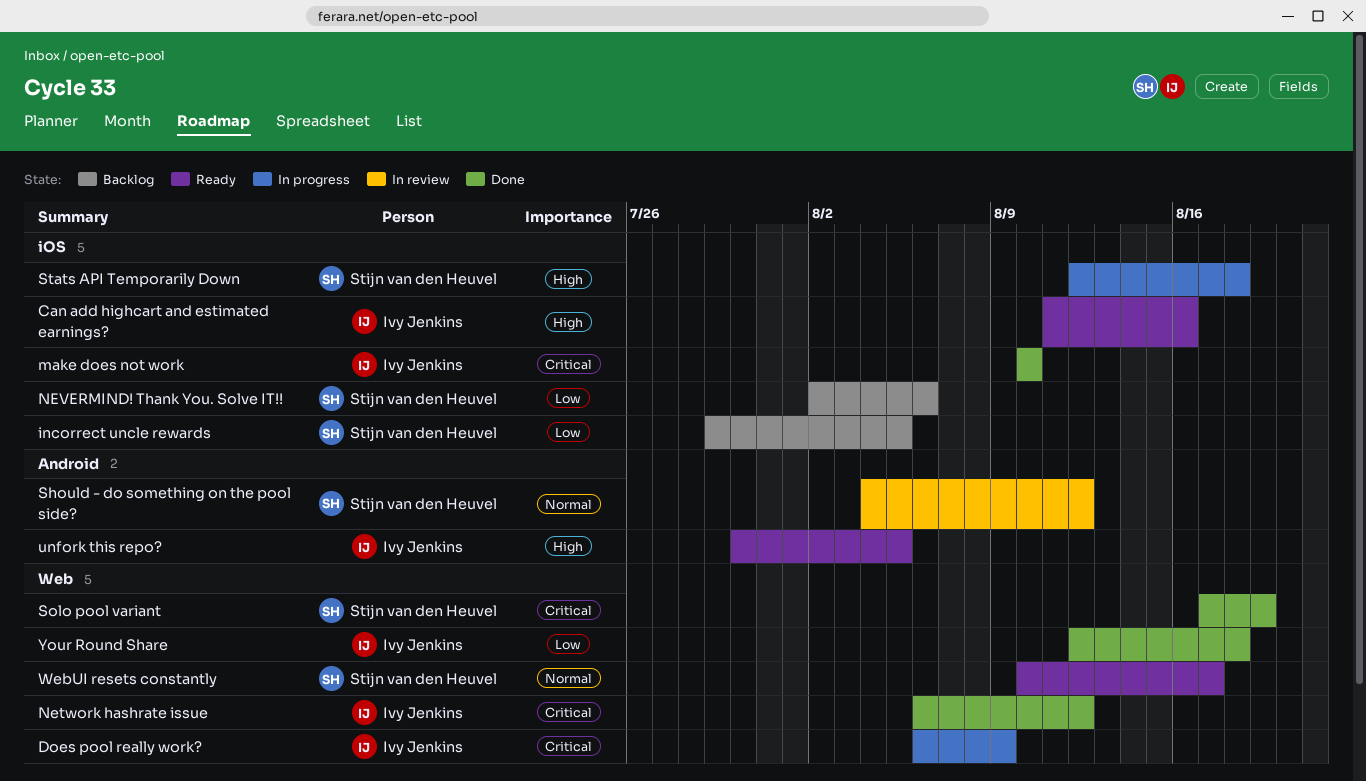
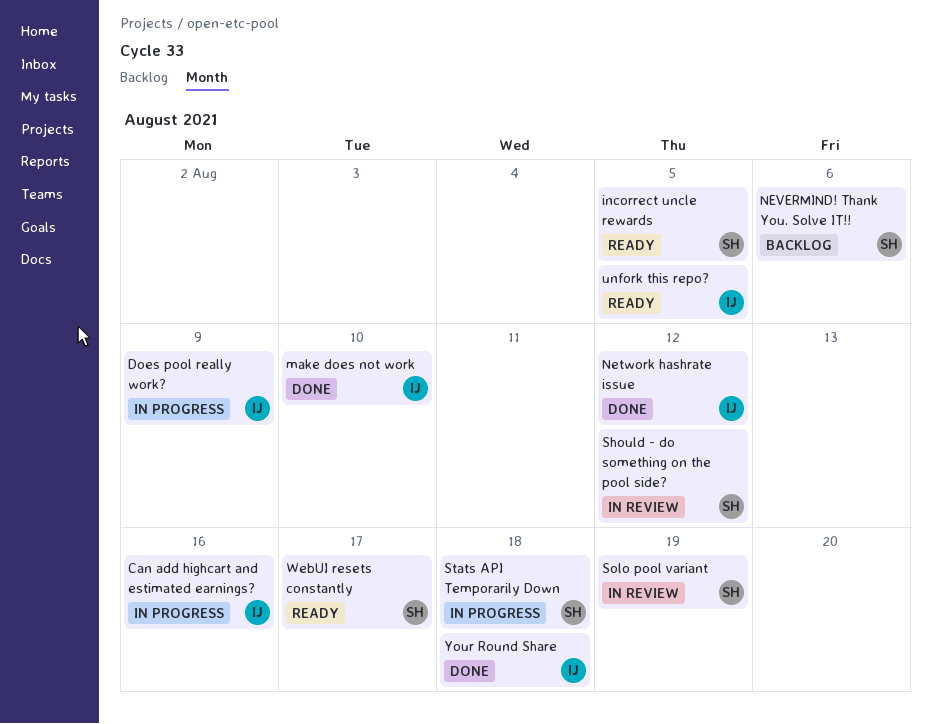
Can add highcart and estimated earnings?, status: Ready -> In progress
incorrect uncle rewards, status: Backlog -> Ready
Solo pool variant, status: Done -> In review

